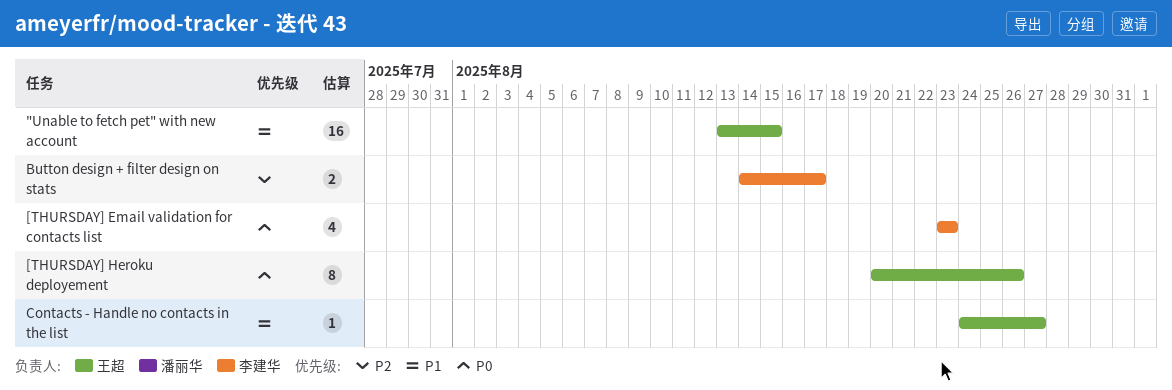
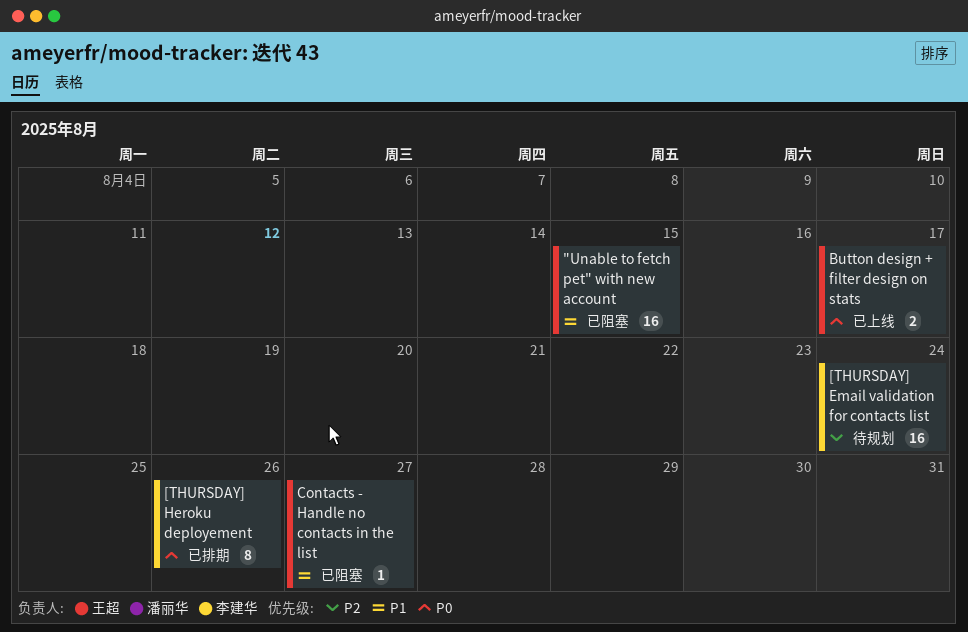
[THURSDAY] Email validation for contacts list, priority: P0 -> P2
[THURSDAY] Email validation for contacts list, estimate: 4 -> 16
[THURSDAY] Email validation for contacts list, due: Aug 23 -> Aug 24
[THURSDAY] Heroku deployement, owner: 王超 -> 李建华
Button design + filter design on stats, owner: 李建华 -> 王超
Button design + filter design on stats, priority: P2 -> P0

